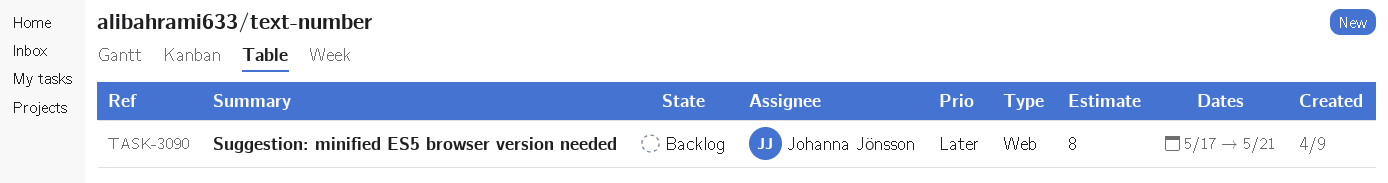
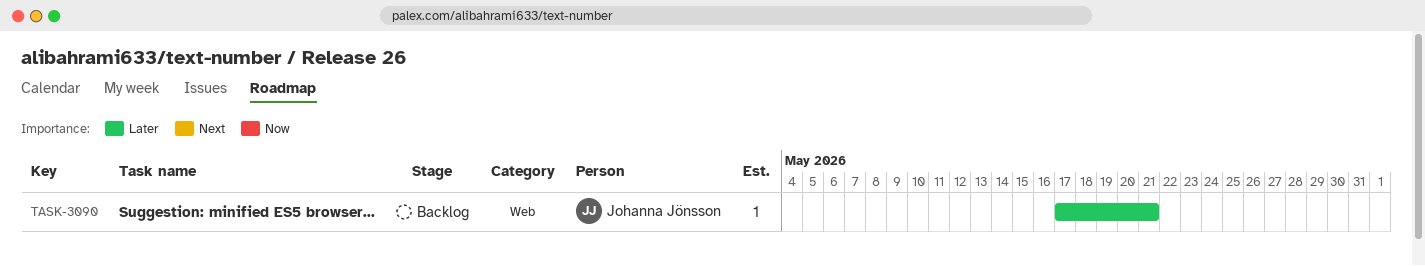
TASK-3090, estimate: 8 -> 1

